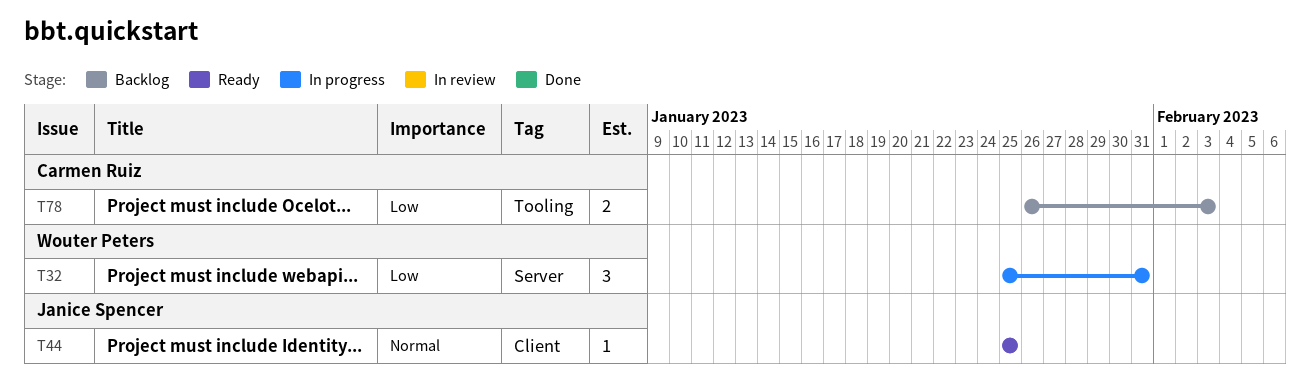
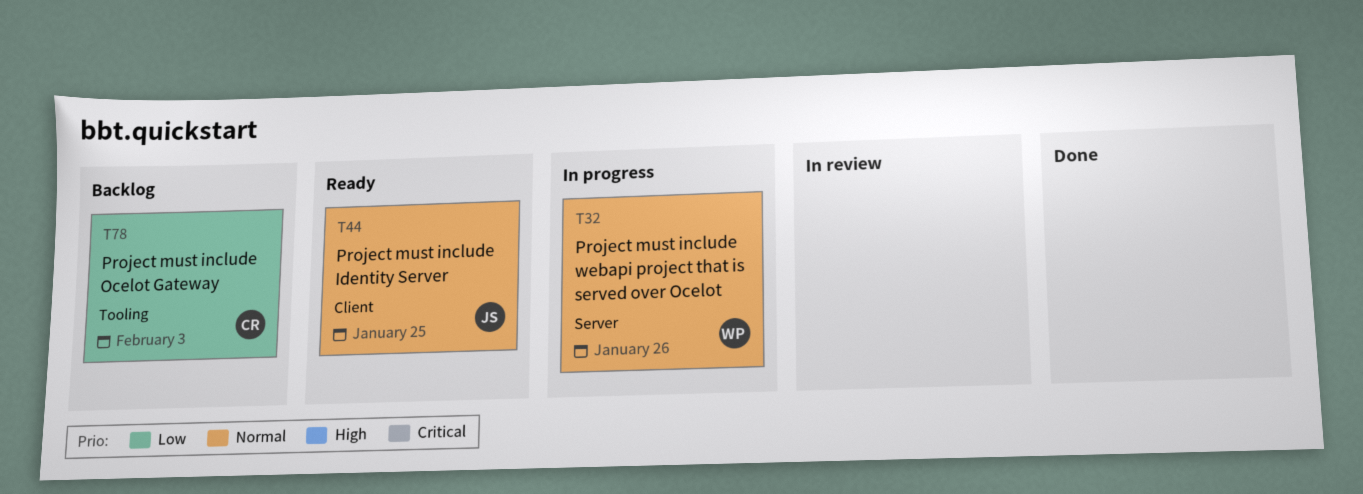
T32, priority: Low -> Normal
T32, due: Jan 31 -> Jan 26

